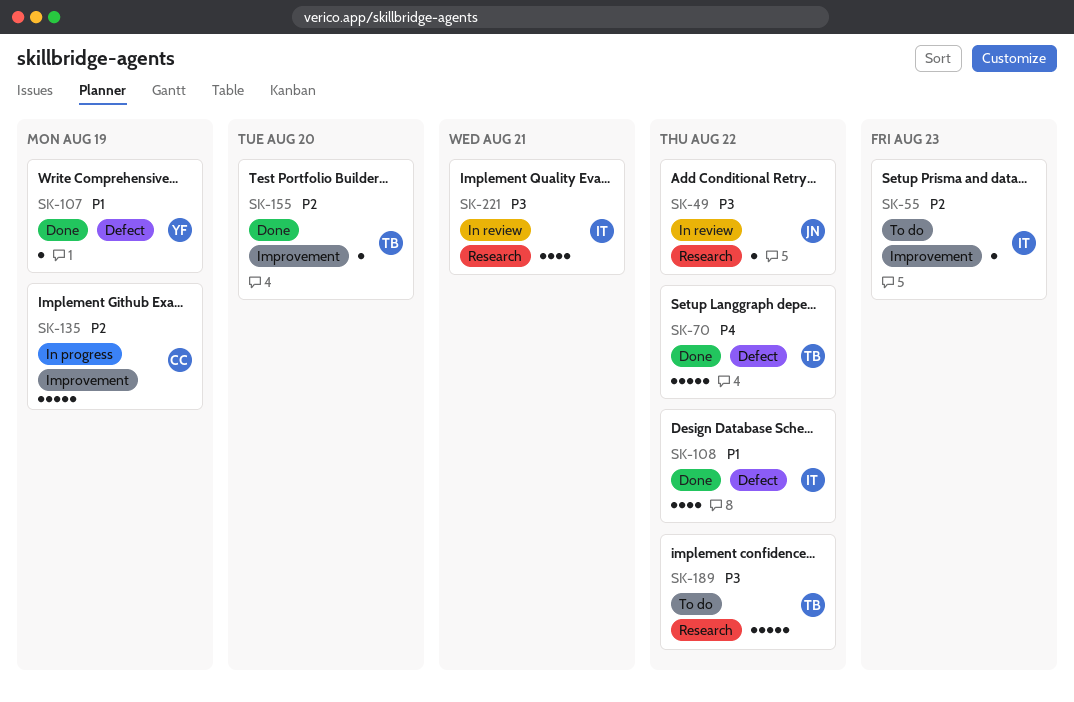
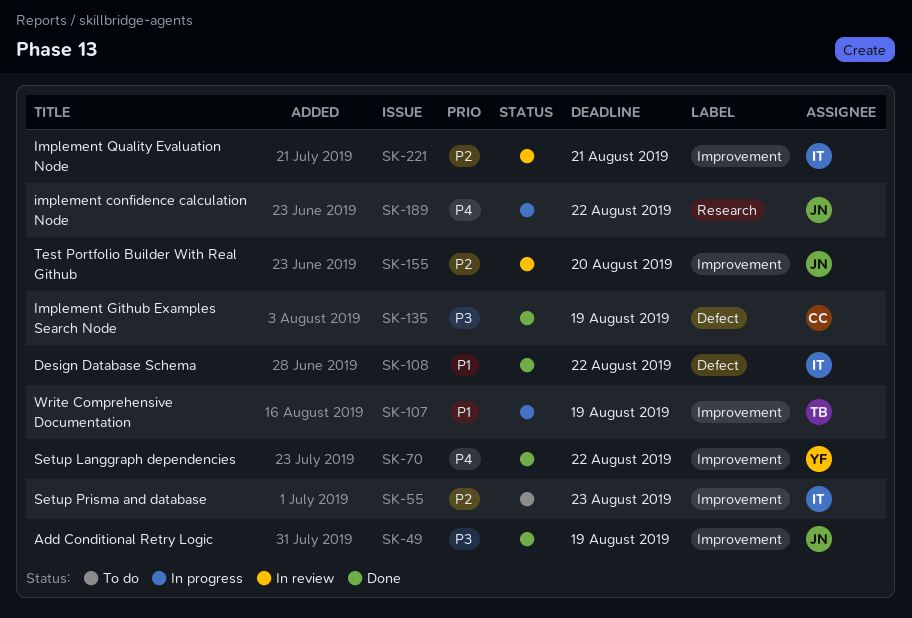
SK-49, status: In review -> Done
SK-49, label: Research -> Improvement
SK-49, due: Aug 22 -> Aug 19
SK-70, owner: TB -> YF
SK-70, label: Defect -> Improvement
SK-107, status: Done -> In progress
SK-107, owner: YF -> TB
SK-107, label: Defect -> Improvement
SK-135, status: In progress -> Done
SK-135, priority: P2 -> P3
SK-135, label: Improvement -> Defect
SK-155, status: Done -> In review
SK-155, owner: TB -> JN
SK-189, status: To do -> In progress
SK-189, owner: TB -> JN
SK-189, priority: P3 -> P4
SK-221, priority: P3 -> P2
SK-221, label: Research -> Improvement

